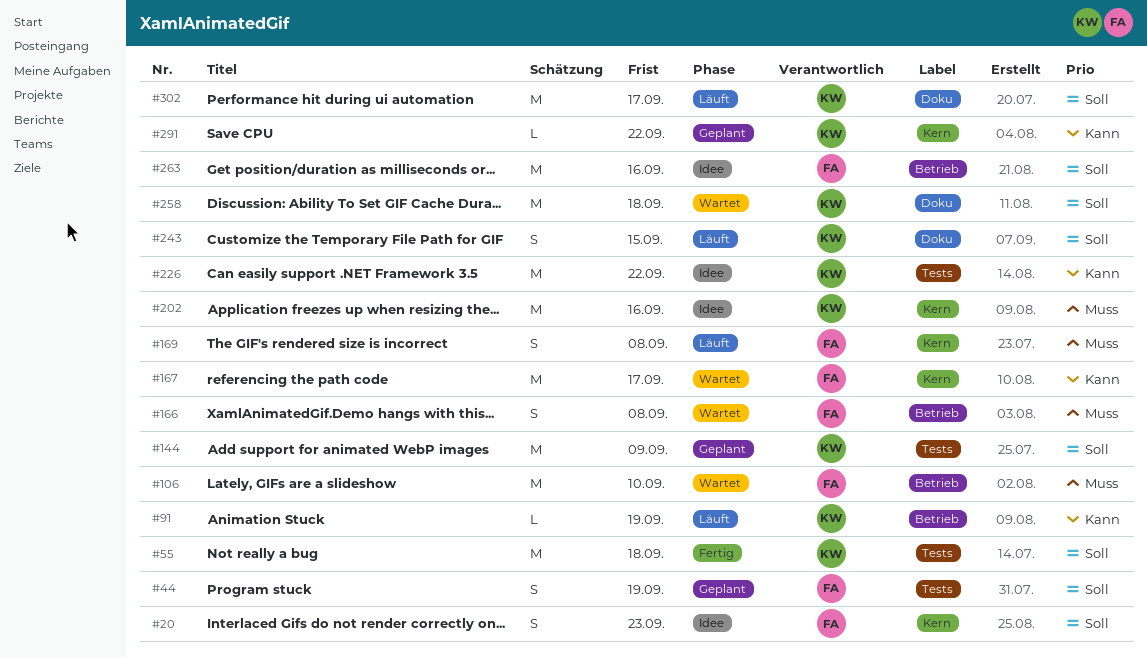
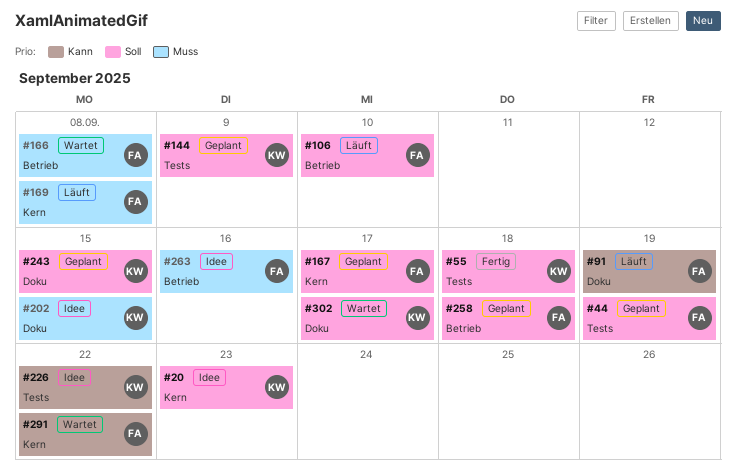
#20, owner: FA -> KW
#91, owner: KW -> FA
#91, label: Betrieb -> Doku
#106, status: Wartet -> Läuft
#106, priority: Muss -> Soll
#167, status: Wartet -> Geplant
#167, priority: Kann -> Soll
#202, label: Kern -> Doku
#202, due: Sep 16 -> Sep 15
#243, status: Läuft -> Geplant
#258, status: Wartet -> Geplant
#258, owner: KW -> FA
#258, label: Doku -> Betrieb
#263, priority: Soll -> Muss
#291, status: Geplant -> Wartet
#291, owner: KW -> FA
#302, status: Läuft -> Wartet

